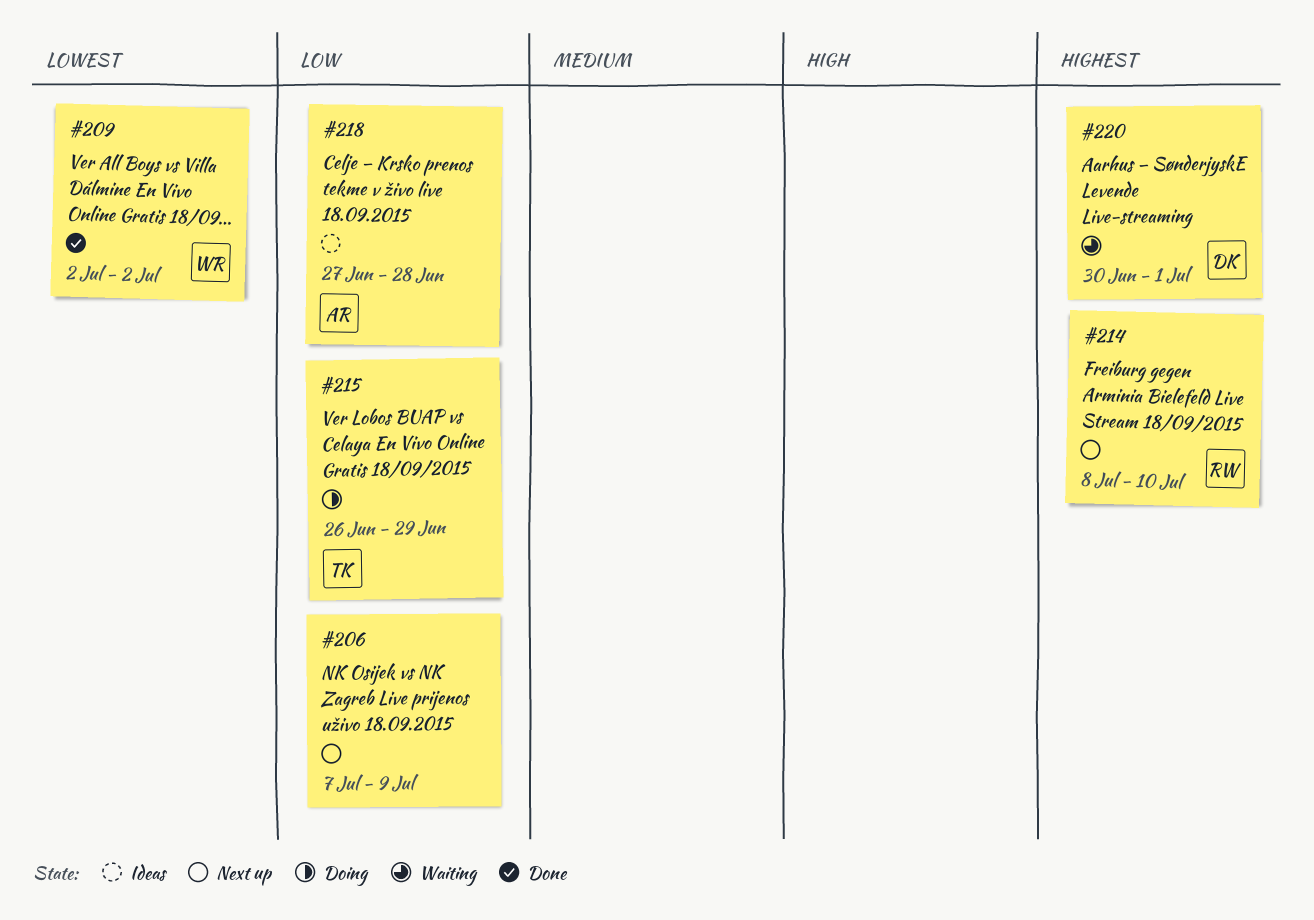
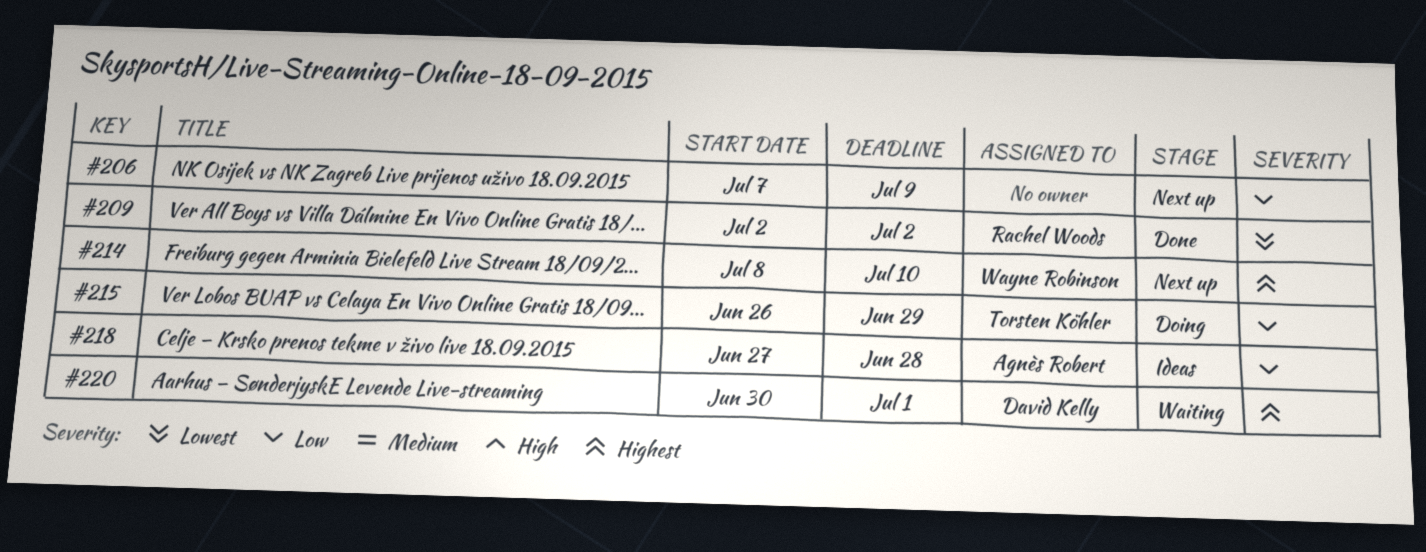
#209, owner: Wayne Robinson -> Rachel Woods
#214, owner: Rachel Woods -> Wayne Robinson

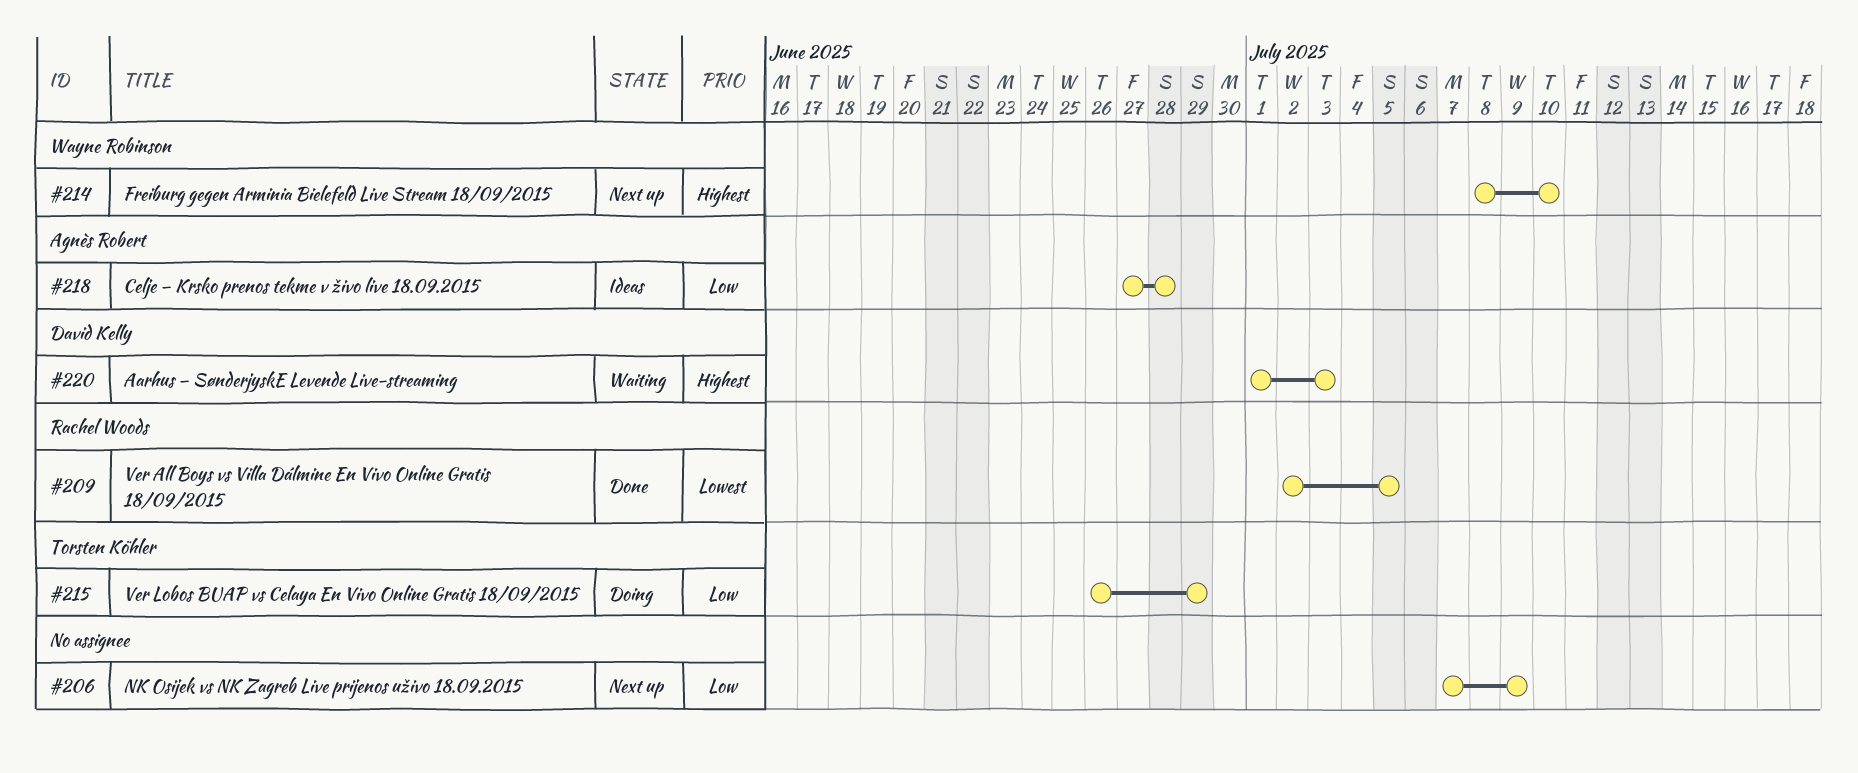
#209, due: Jul 2 -> Jul 5
#220, start: Jun 30 -> Jul 1
#220, due: Jul 1 -> Jul 3

